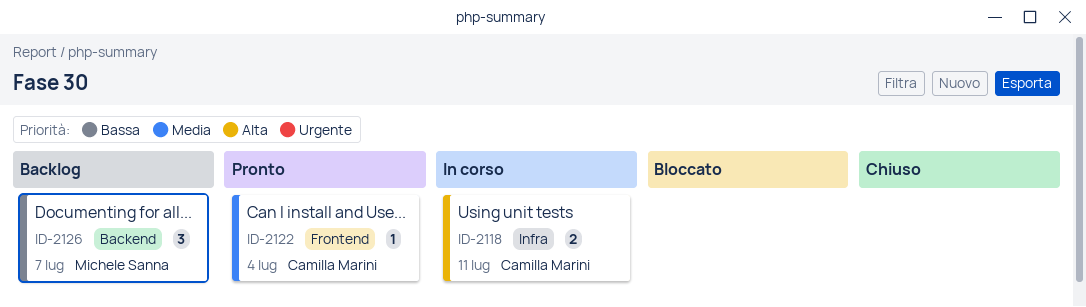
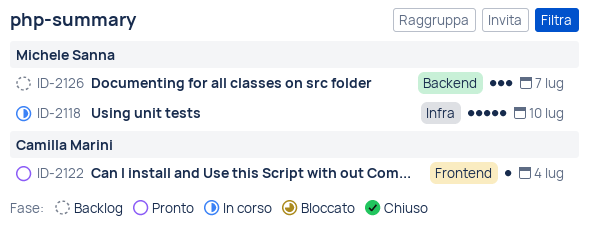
ID-2118, owner: Camilla Marini -> Michele Sanna
ID-2118, estimate: 2 -> 5
ID-2118, due: Jul 11 -> Jul 10

